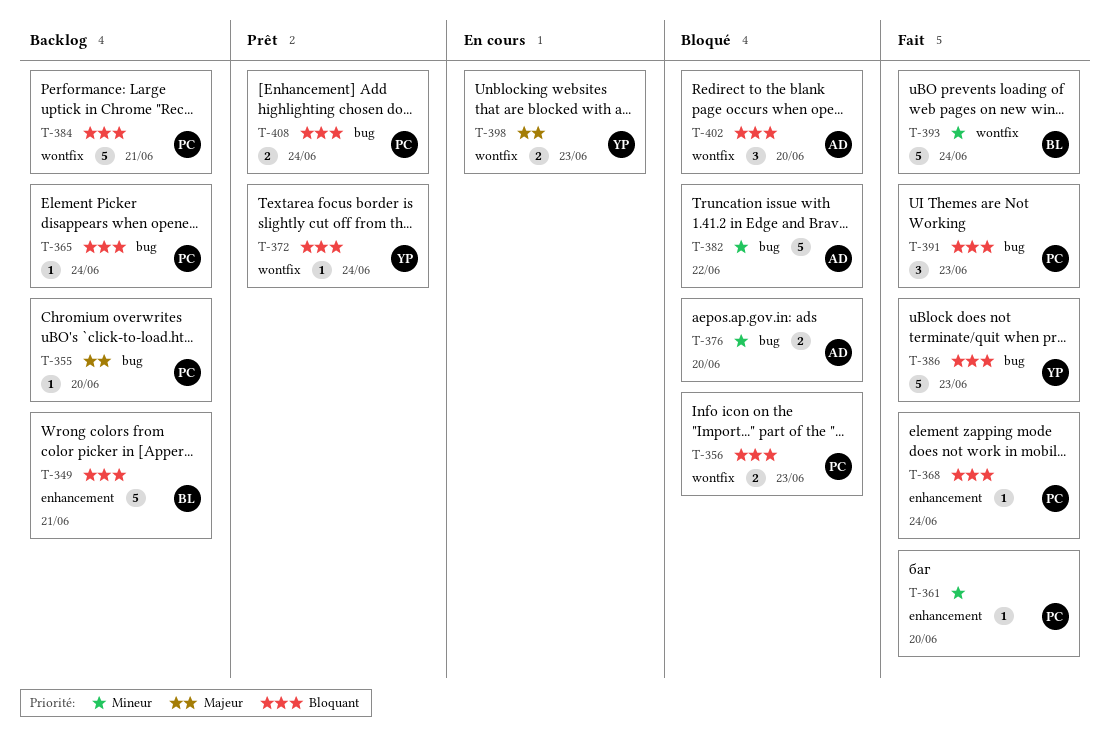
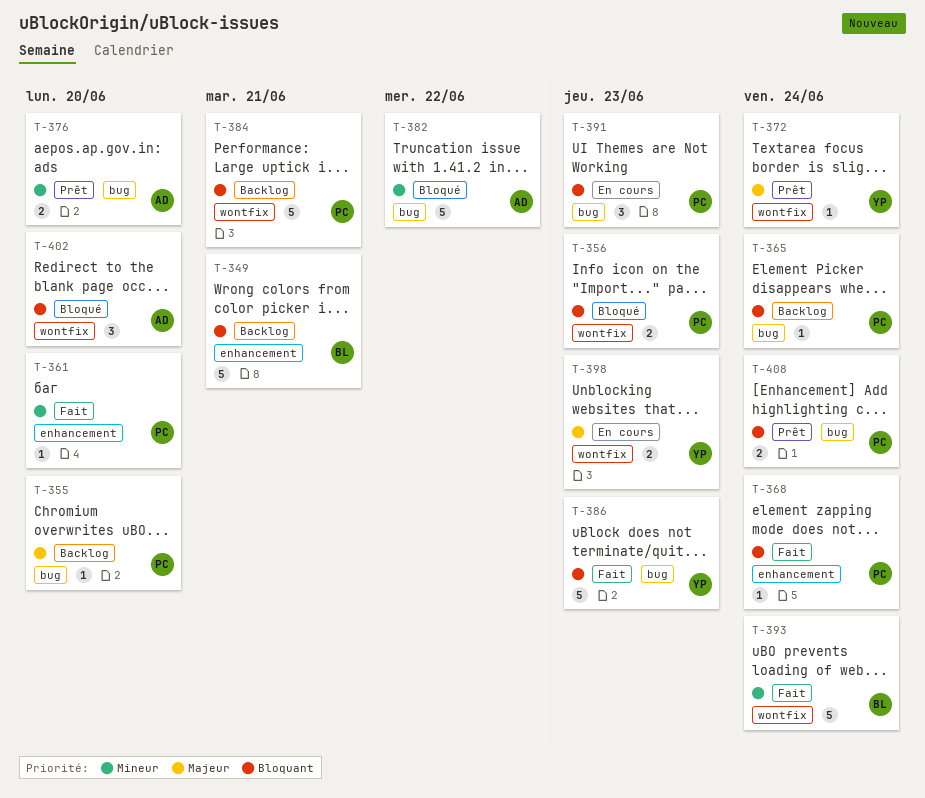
T-372, priority: Bloquant -> Majeur
T-376, status: Bloqué -> Prêt
T-391, status: Fait -> En cours

